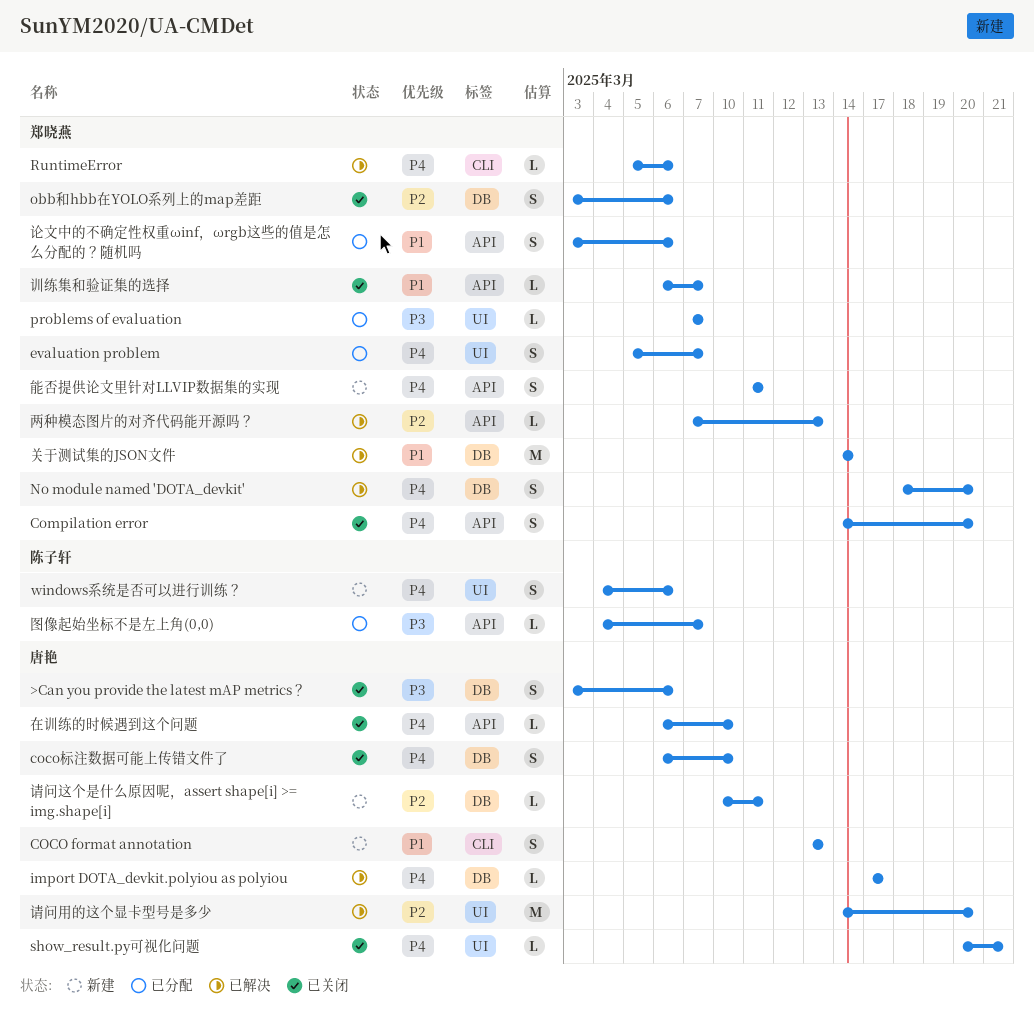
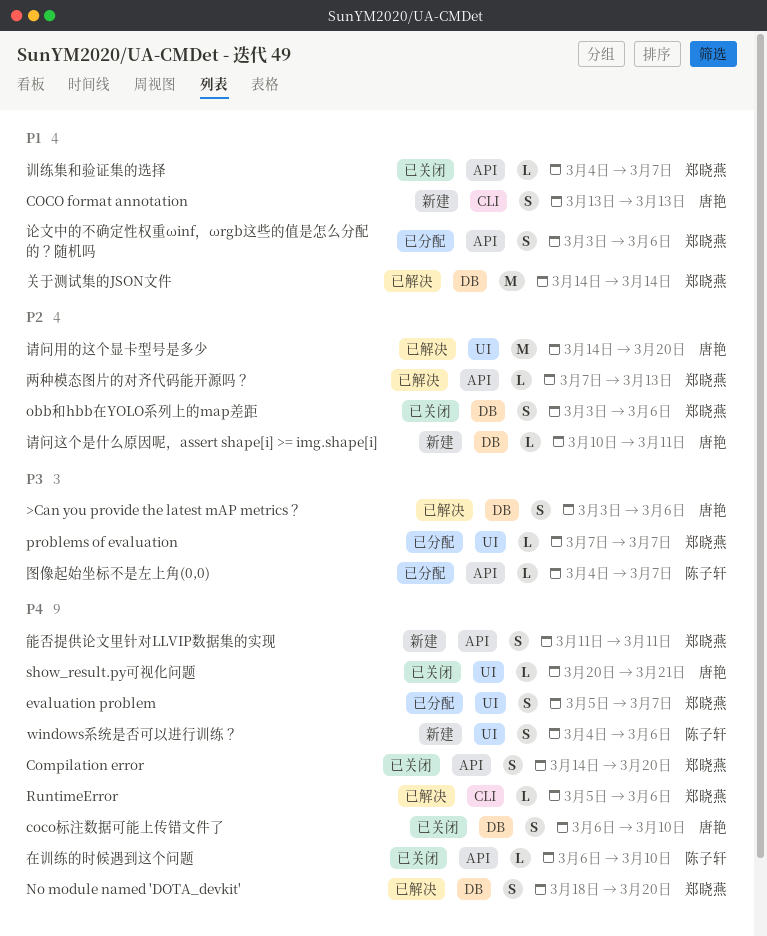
>Can you provide the latest mAP metrics？, status: 已关闭 -> 已解决
import DOTA_devkit.polyiou as polyiou: present -> none
在训练的时候遇到这个问题, owner: 唐艳 -> 陈子轩
训练集和验证集的选择, start: Mar 6 -> Mar 4

